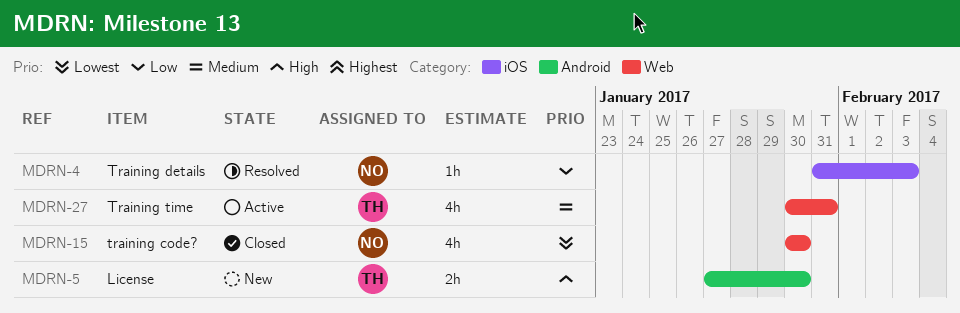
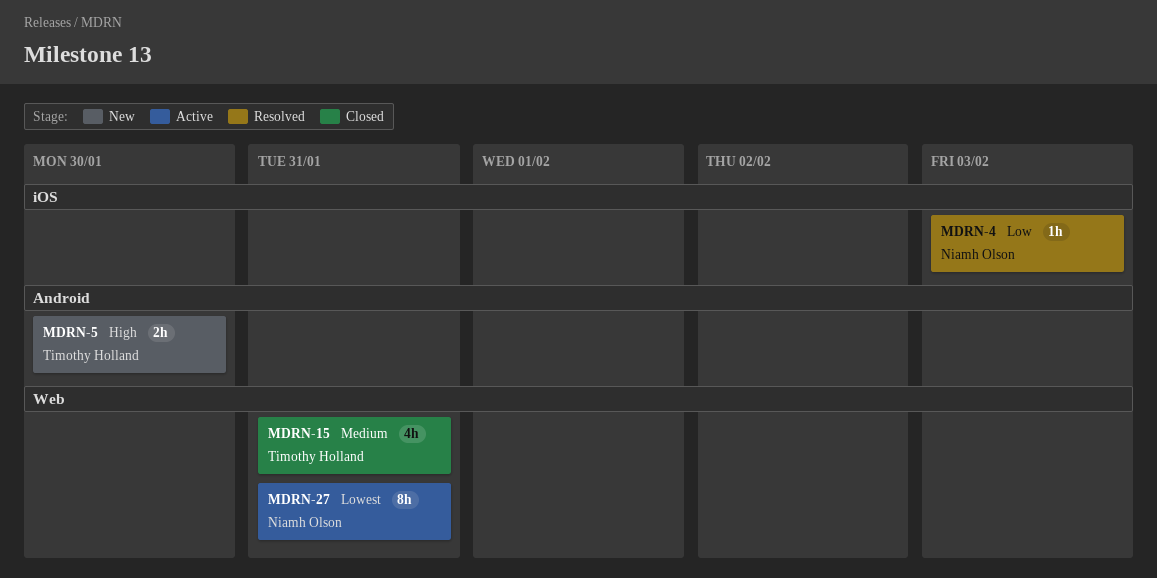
MDRN-15, owner: Niamh Olson -> Timothy Holland
MDRN-15, priority: Lowest -> Medium
MDRN-15, due: Jan 30 -> Jan 31
MDRN-27, owner: Timothy Holland -> Niamh Olson
MDRN-27, priority: Medium -> Lowest
MDRN-27, estimate: 4h -> 8h

